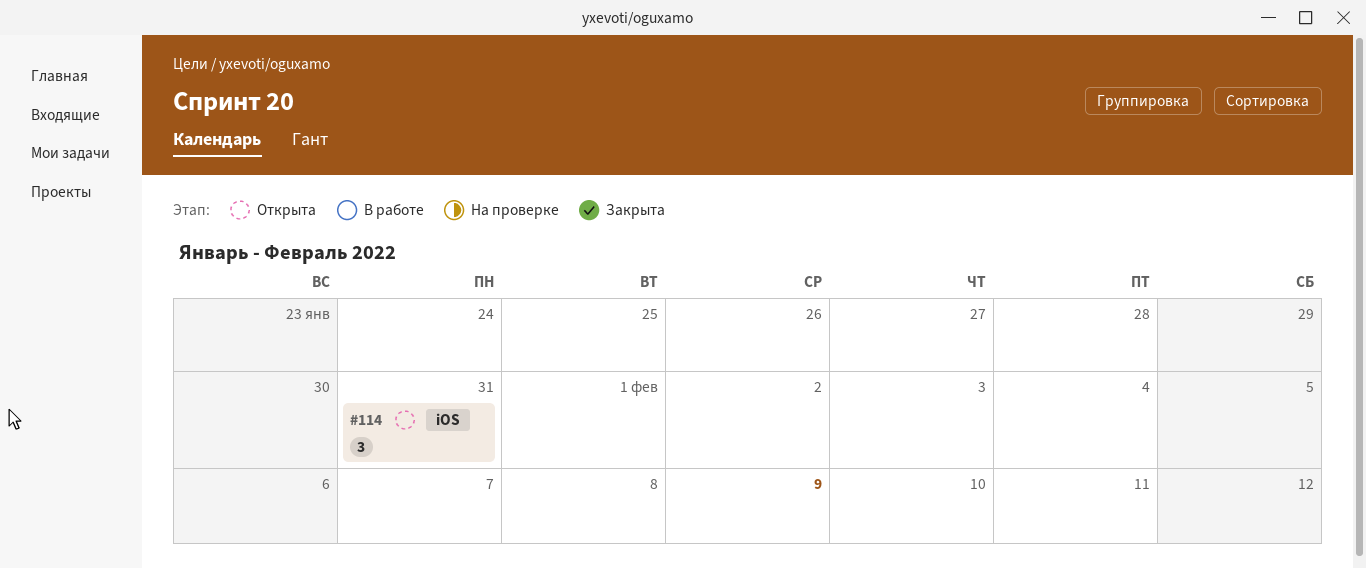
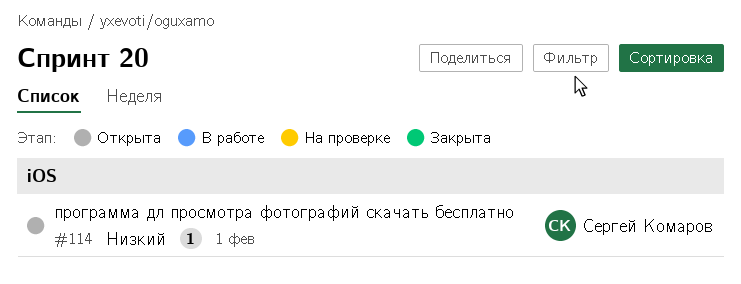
#114, estimate: 3 -> 1
#114, due: Jan 31 -> Feb 1

